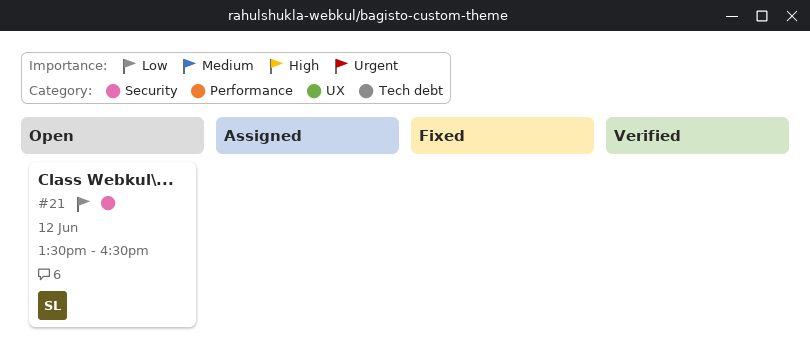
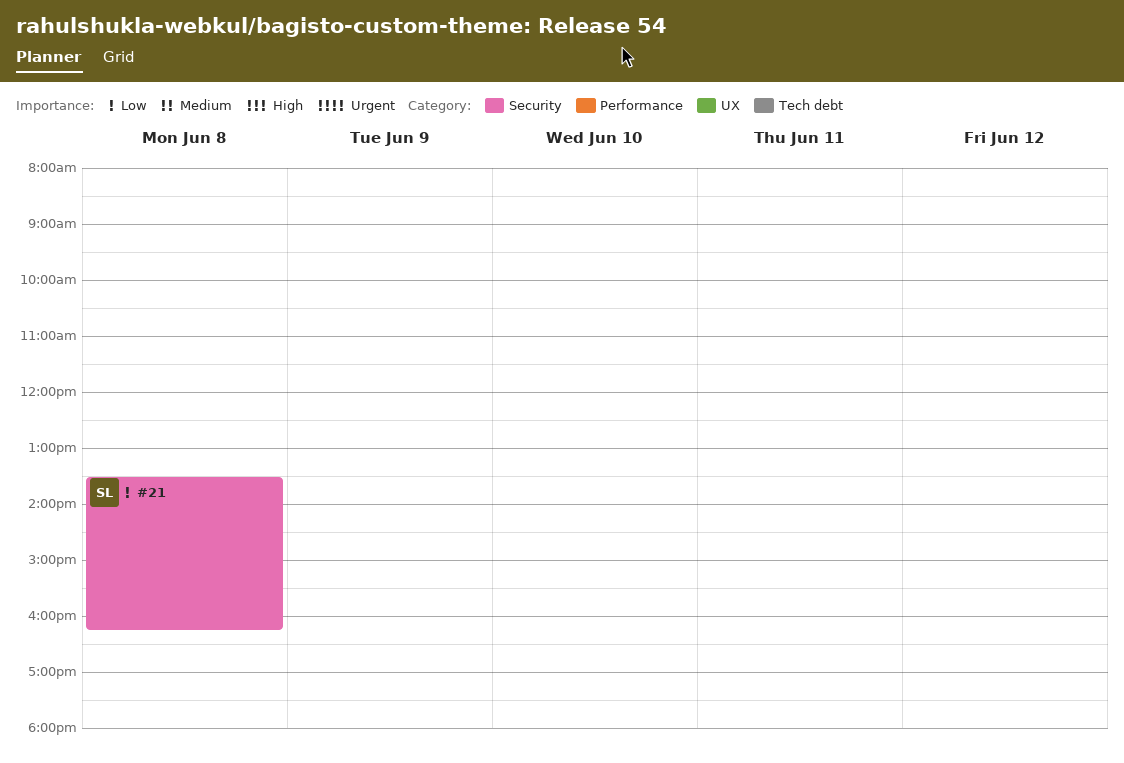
#21, day: Jun 12 -> Jun 8
#21, ends: 16:30 -> 16:15

